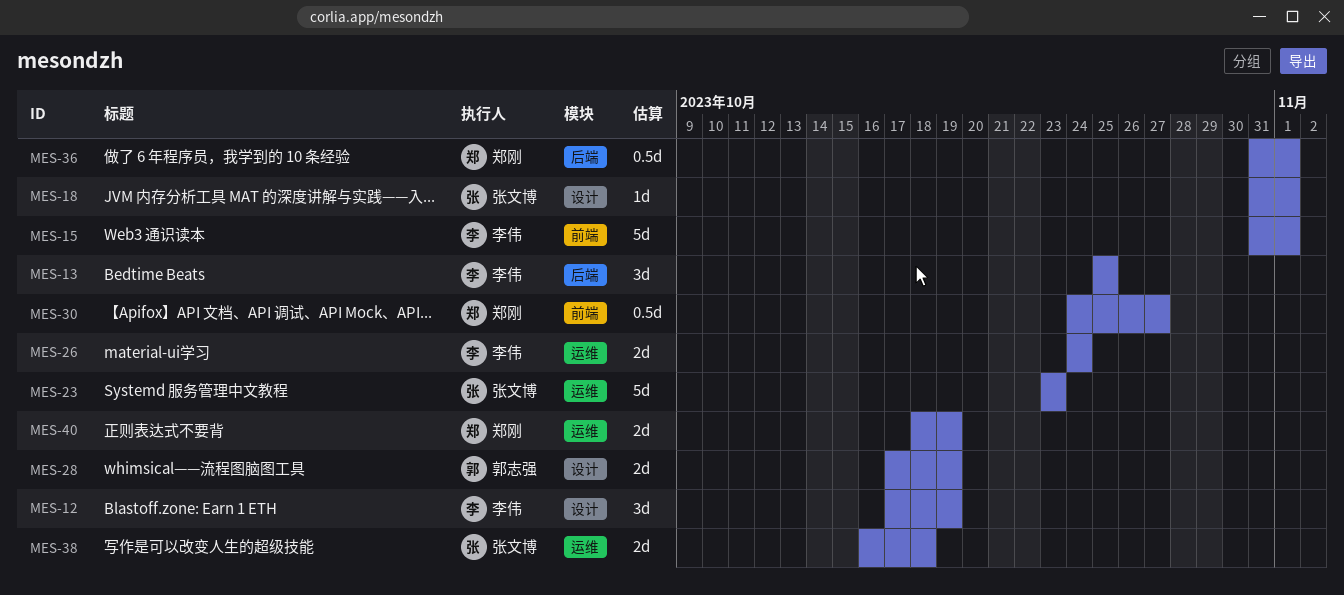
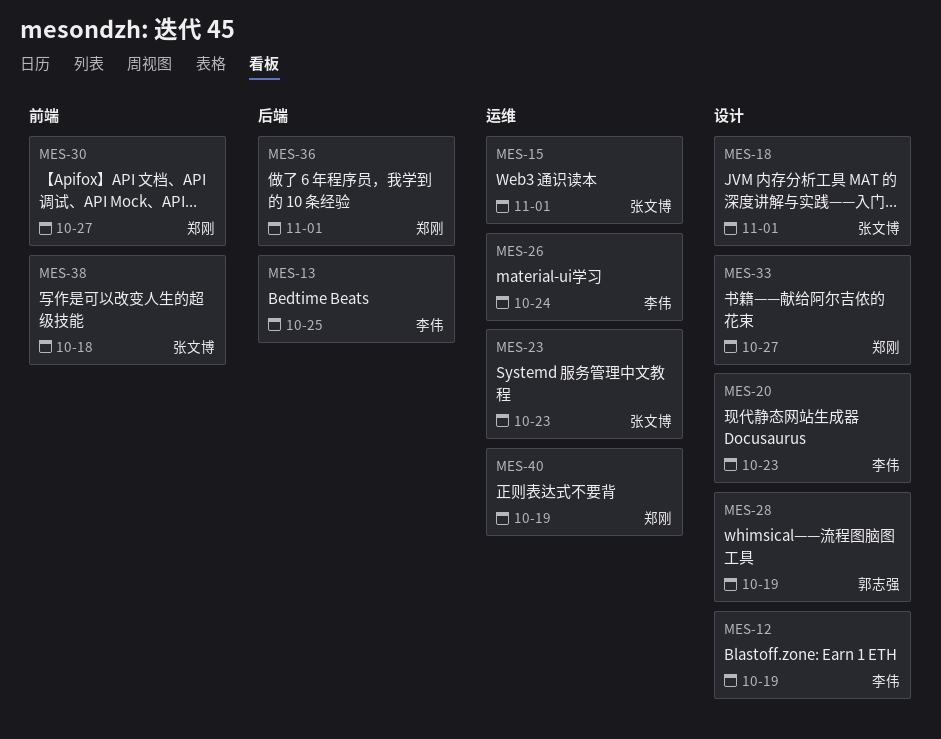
MES-15, owner: 李伟 -> 张文博
MES-15, label: 前端 -> 运维
MES-20: none -> present
MES-33: none -> present
MES-38, label: 运维 -> 前端

